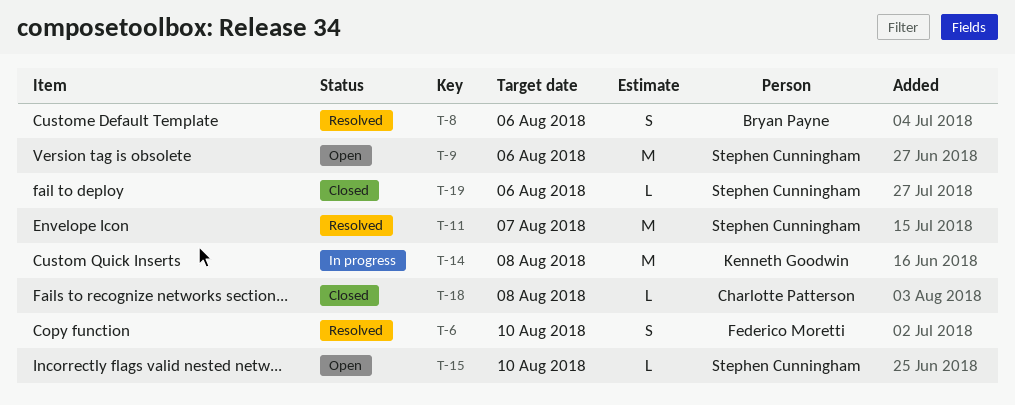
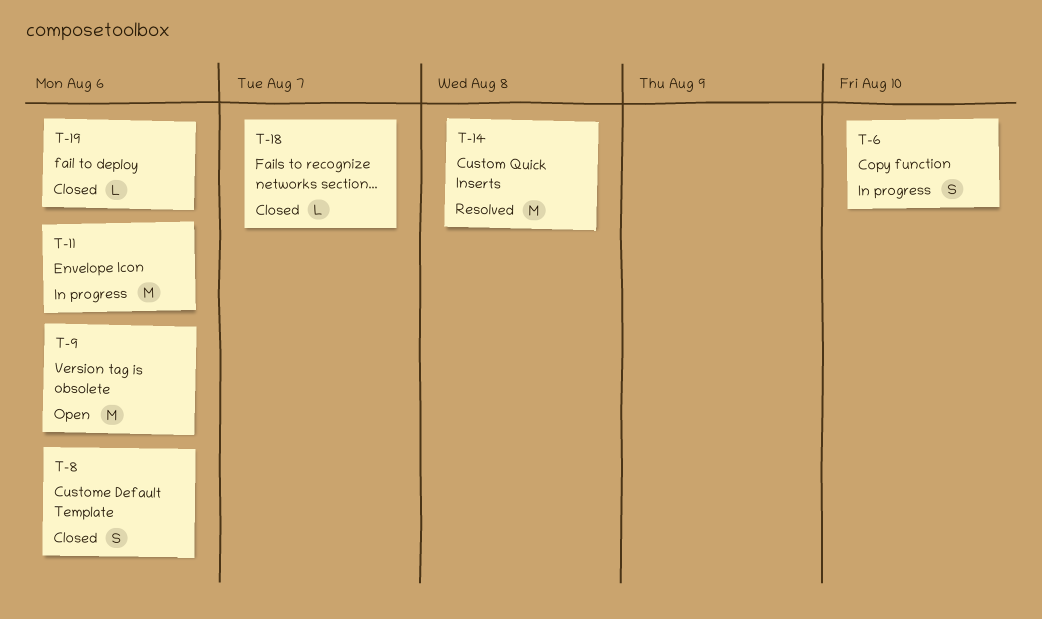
T-6, status: Resolved -> In progress
T-8, status: Resolved -> Closed
T-11, status: Resolved -> In progress
T-11, due: Aug 7 -> Aug 6
T-14, status: In progress -> Resolved
T-15: present -> none
T-18, due: Aug 8 -> Aug 7

